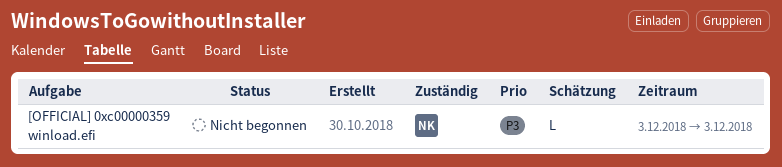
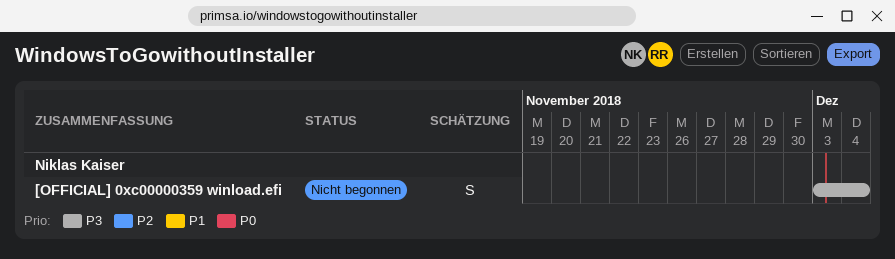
[OFFICIAL] 0xc00000359 winload.efi, estimate: L -> S
[OFFICIAL] 0xc00000359 winload.efi, due: Dec 3 -> Dec 4

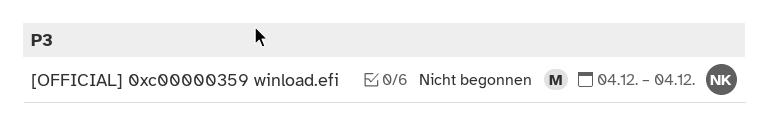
[OFFICIAL] 0xc00000359 winload.efi, estimate: S -> M
[OFFICIAL] 0xc00000359 winload.efi, start: Dec 3 -> Dec 4

